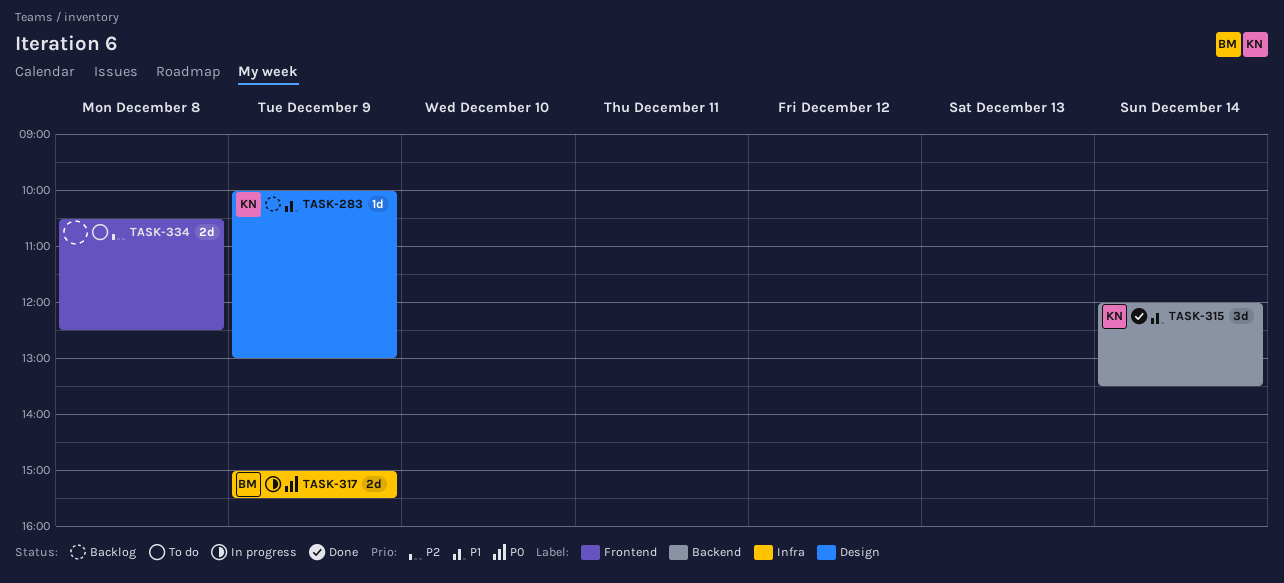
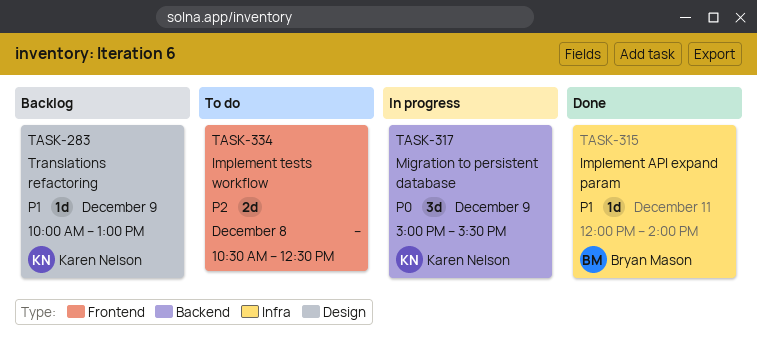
TASK-315, owner: Karen Nelson -> Bryan Mason
TASK-315, label: Backend -> Infra
TASK-315, estimate: 3d -> 1d
TASK-315, day: Dec 14 -> Dec 11
TASK-315, ends: 13:30 -> 14:00
TASK-317, owner: Bryan Mason -> Karen Nelson
TASK-317, label: Infra -> Backend
TASK-317, estimate: 2d -> 3d

